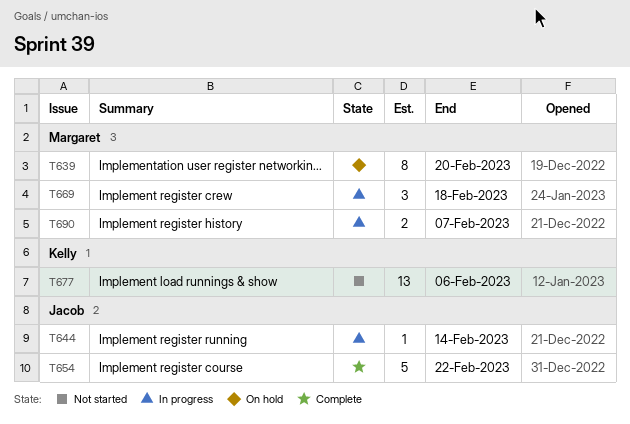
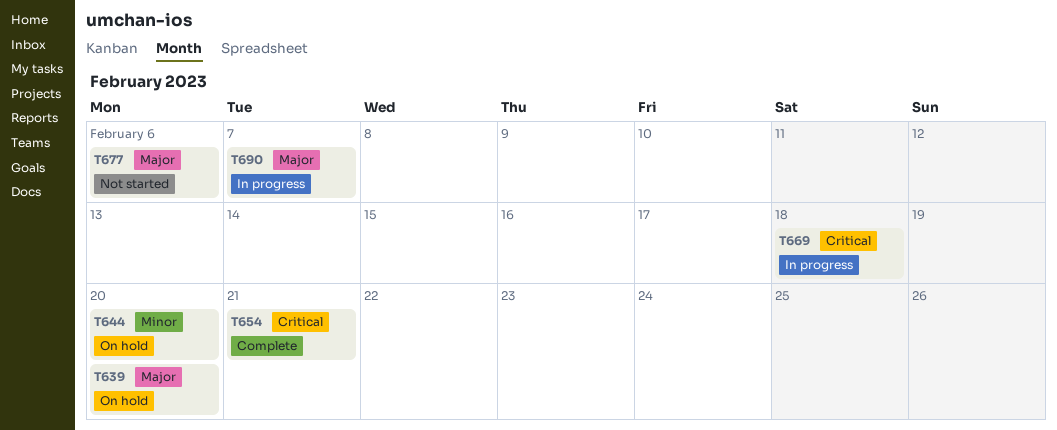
T644, status: In progress -> On hold
T644, due: Feb 14 -> Feb 20
T654, due: Feb 22 -> Feb 21

